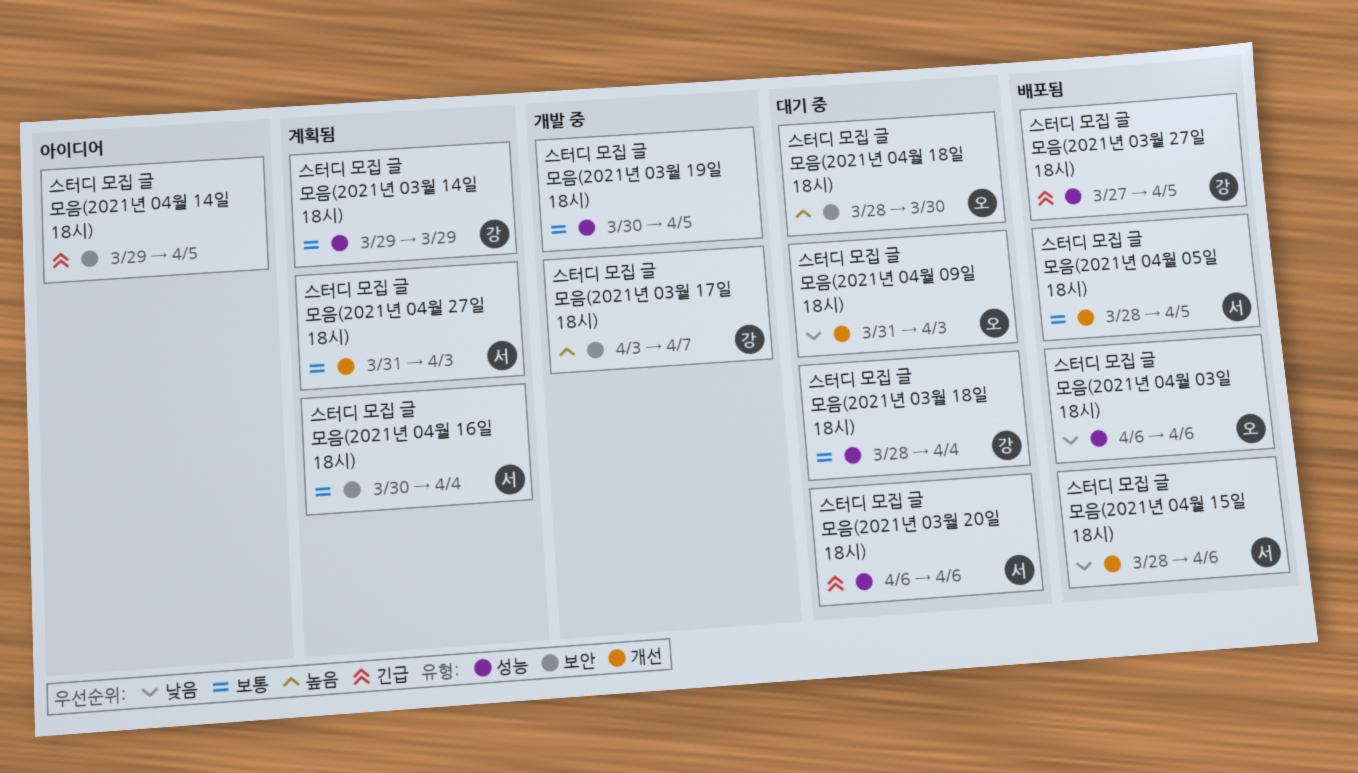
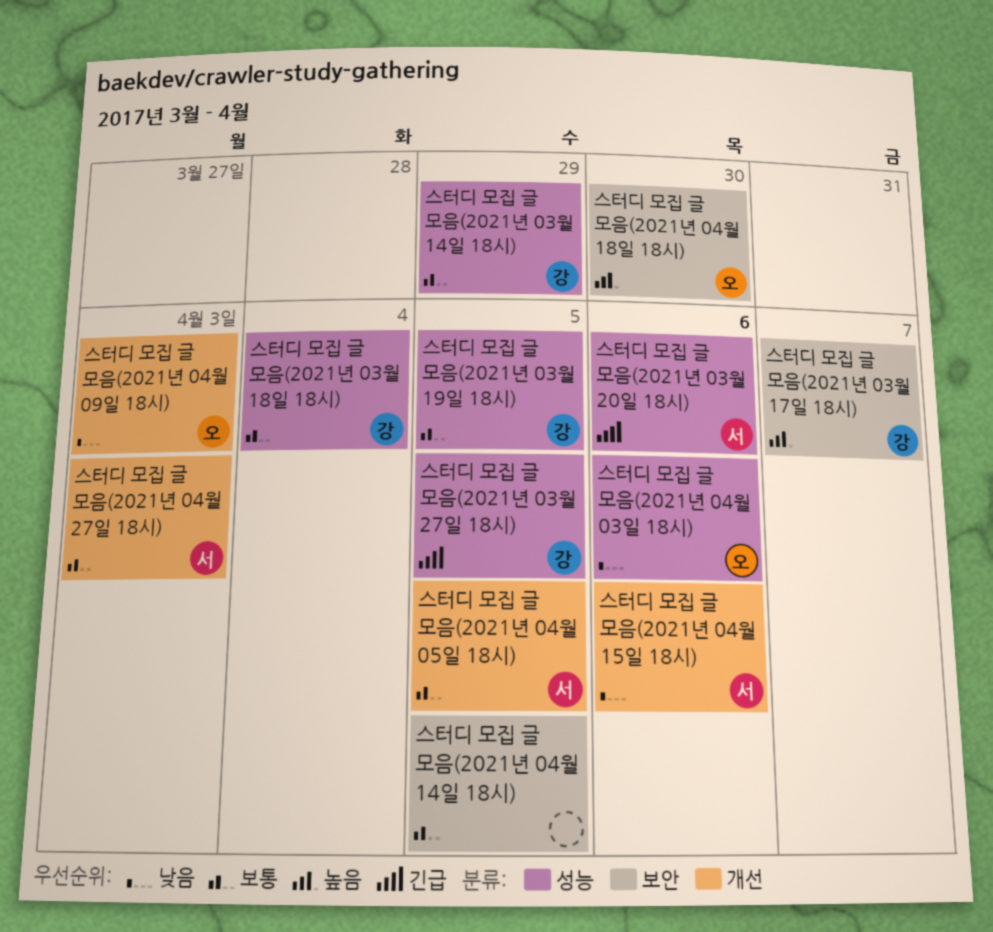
스터디 모집 글 모음(2021년 03월 19일 18시), owner: none -> 강
스터디 모집 글 모음(2021년 04월 14일 18시), priority: 긴급 -> 보통
스터디 모집 글 모음(2021년 04월 16일 18시): present -> none

